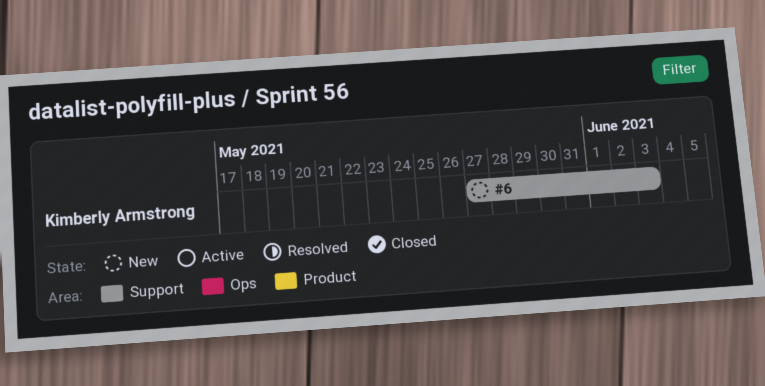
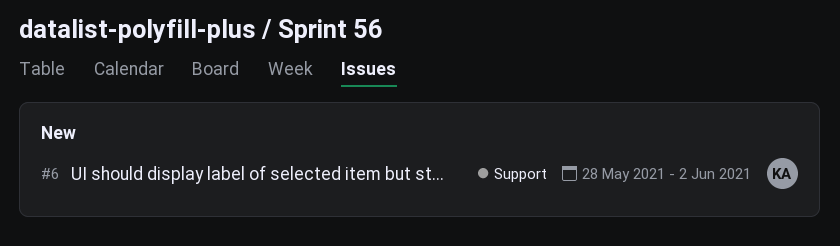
#6, start: May 27 -> May 28
#6, due: Jun 3 -> Jun 2

